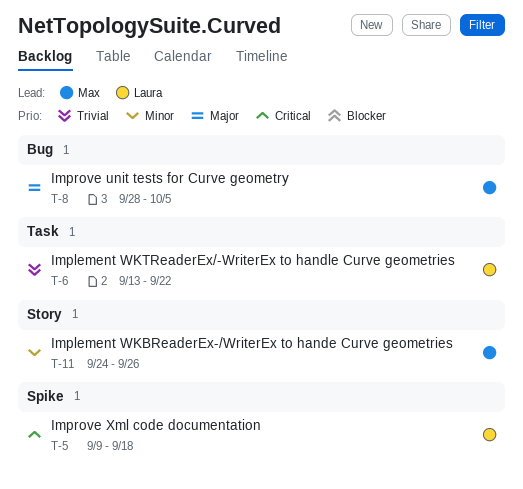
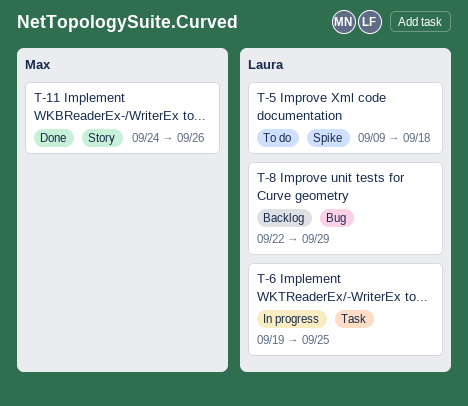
T-6, start: Sep 13 -> Sep 19
T-6, due: Sep 22 -> Sep 25
T-8, owner: Max -> Laura
T-8, start: Sep 28 -> Sep 22
T-8, due: Oct 5 -> Sep 29

